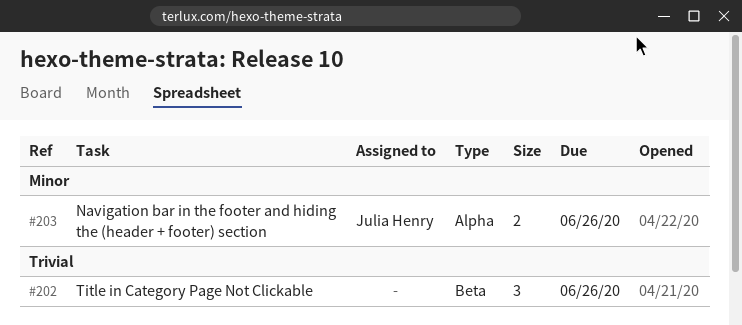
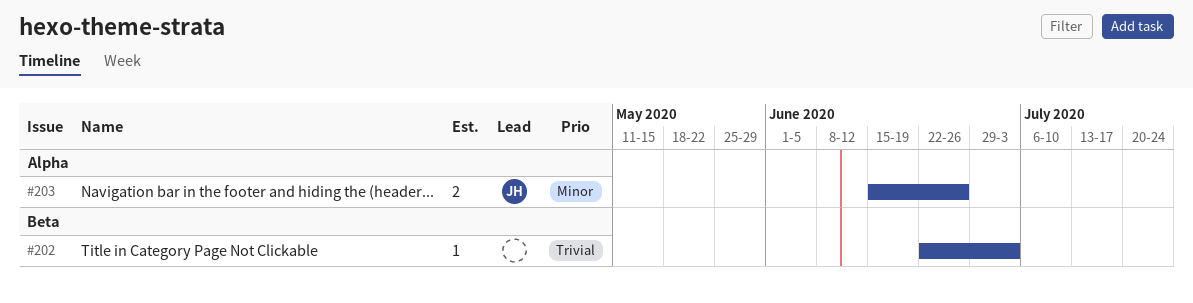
#202, estimate: 3 -> 1
#202, due: Jun 26 -> Jul 3

